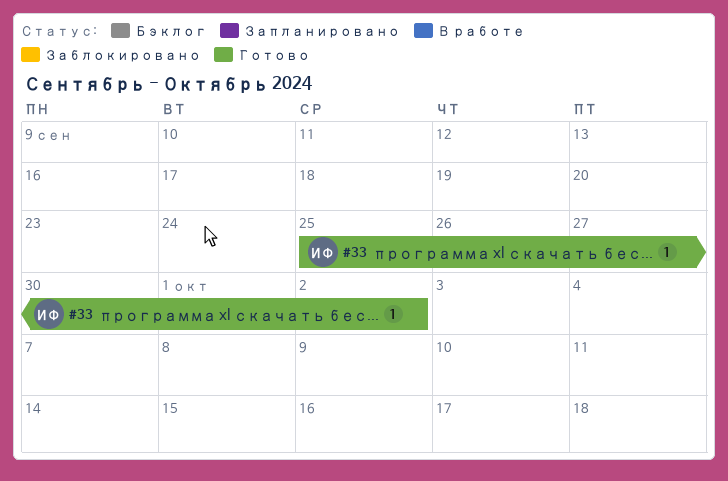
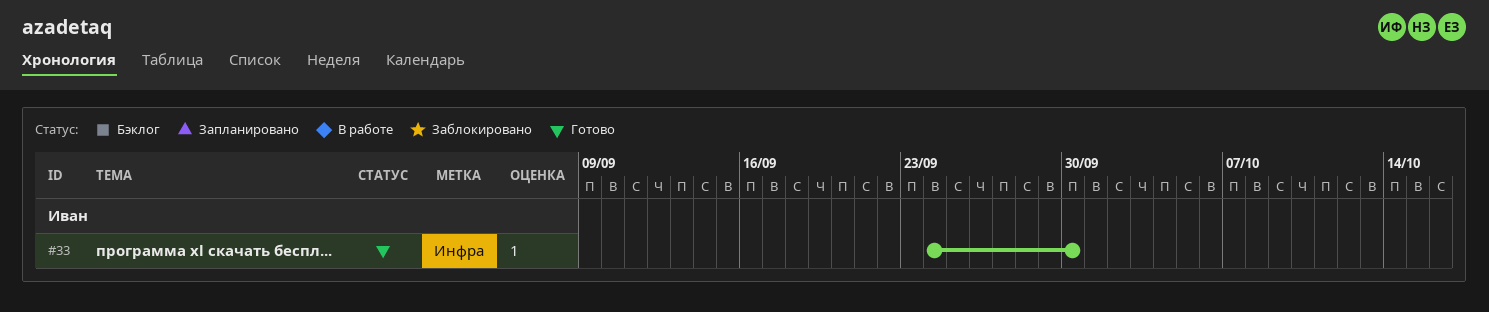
#33, start: Sep 25 -> Sep 24
#33, due: Oct 2 -> Sep 30

